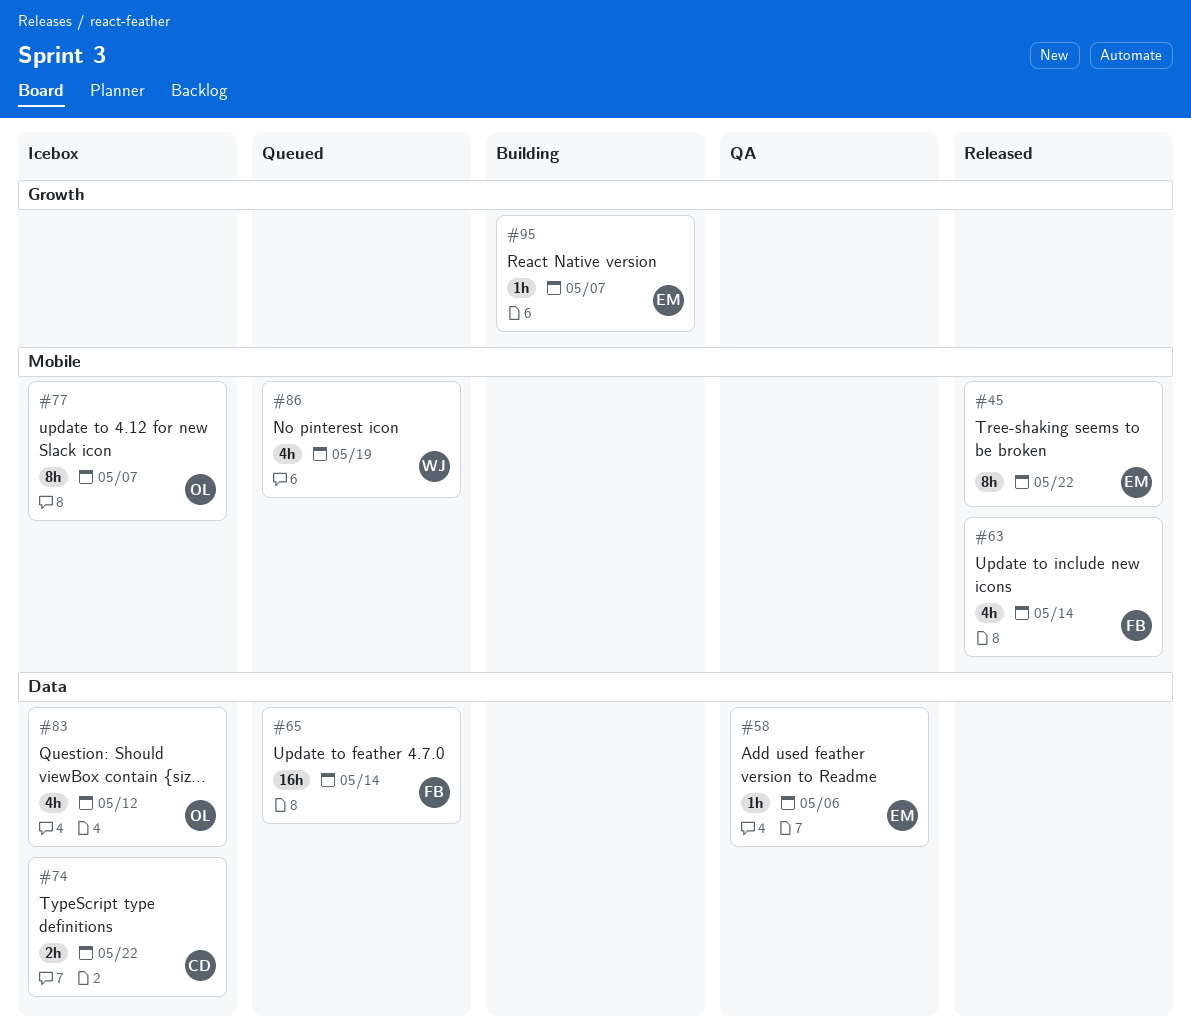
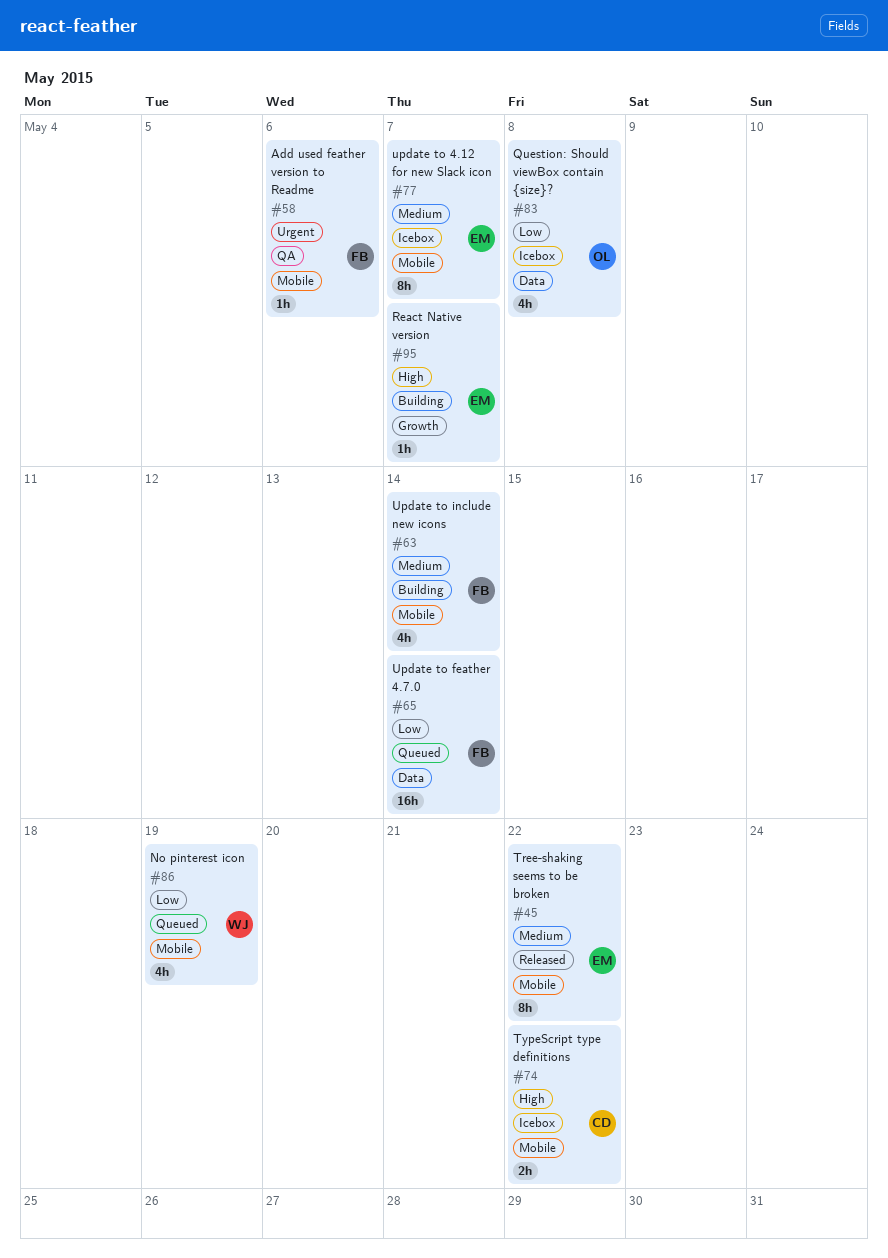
#58, owner: EM -> FB
#58, label: Data -> Mobile
#63, status: Released -> Building
#74, label: Data -> Mobile
#77, owner: OL -> EM
#83, due: May 12 -> May 8

